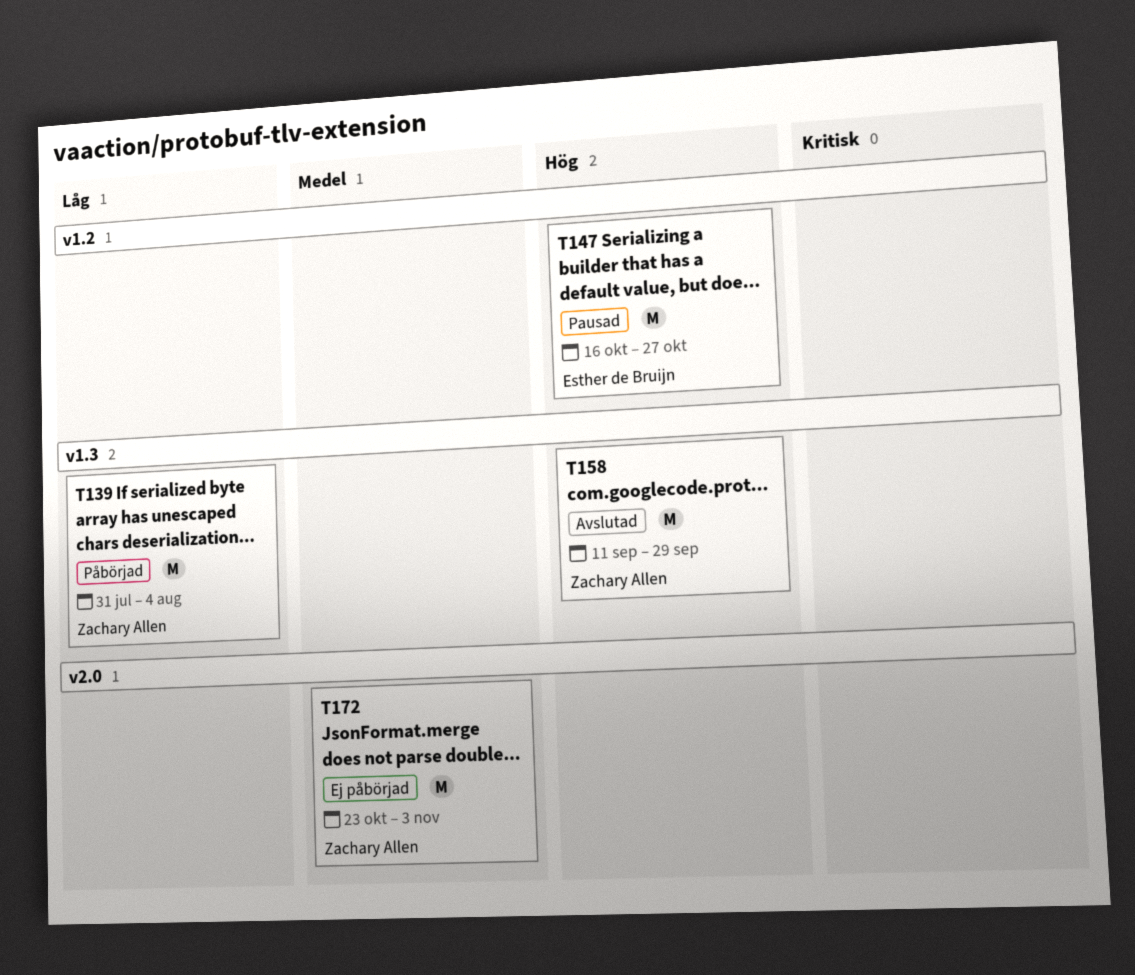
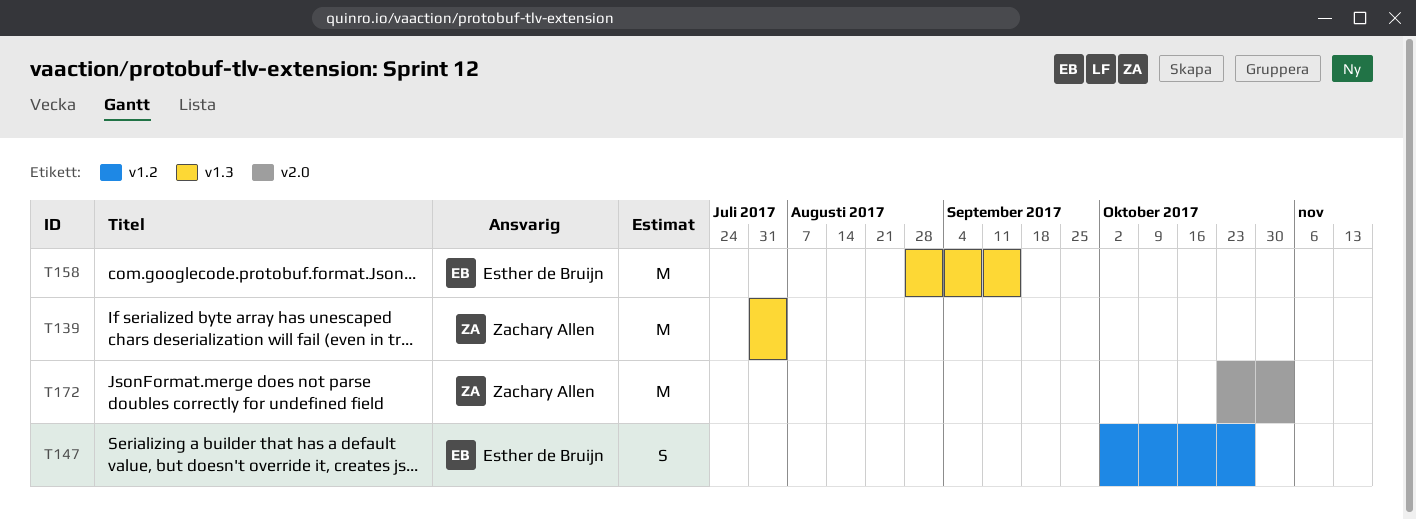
T147, estimate: M -> S
T147, start: Oct 16 -> Oct 2
T158, owner: Zachary Allen -> Esther de Bruijn
T158, start: Sep 11 -> Aug 28
T158, due: Sep 29 -> Sep 15

